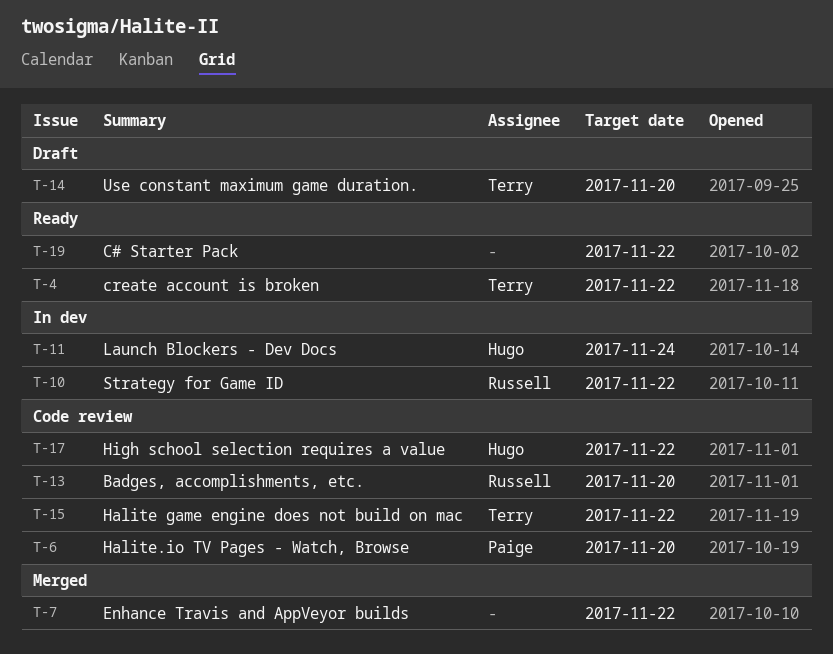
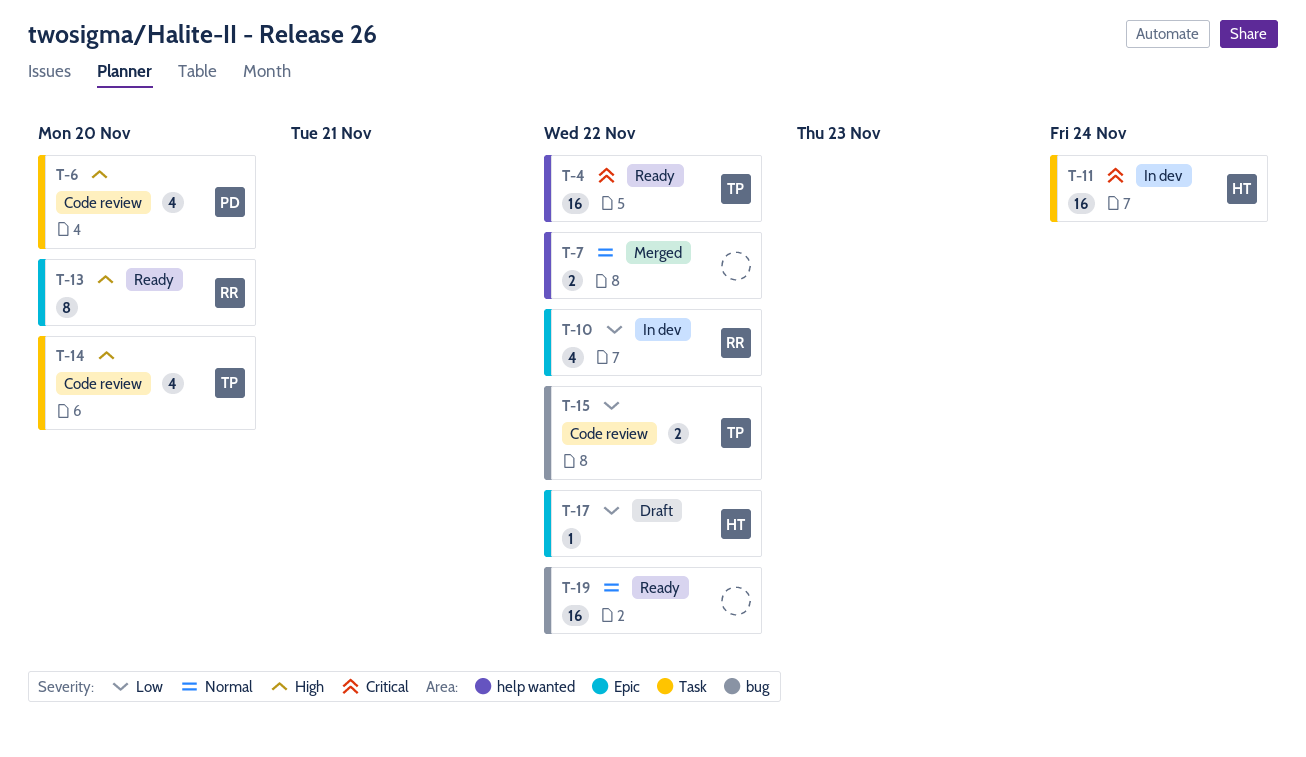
T-13, status: Code review -> Ready
T-14, status: Draft -> Code review
T-17, status: Code review -> Draft

